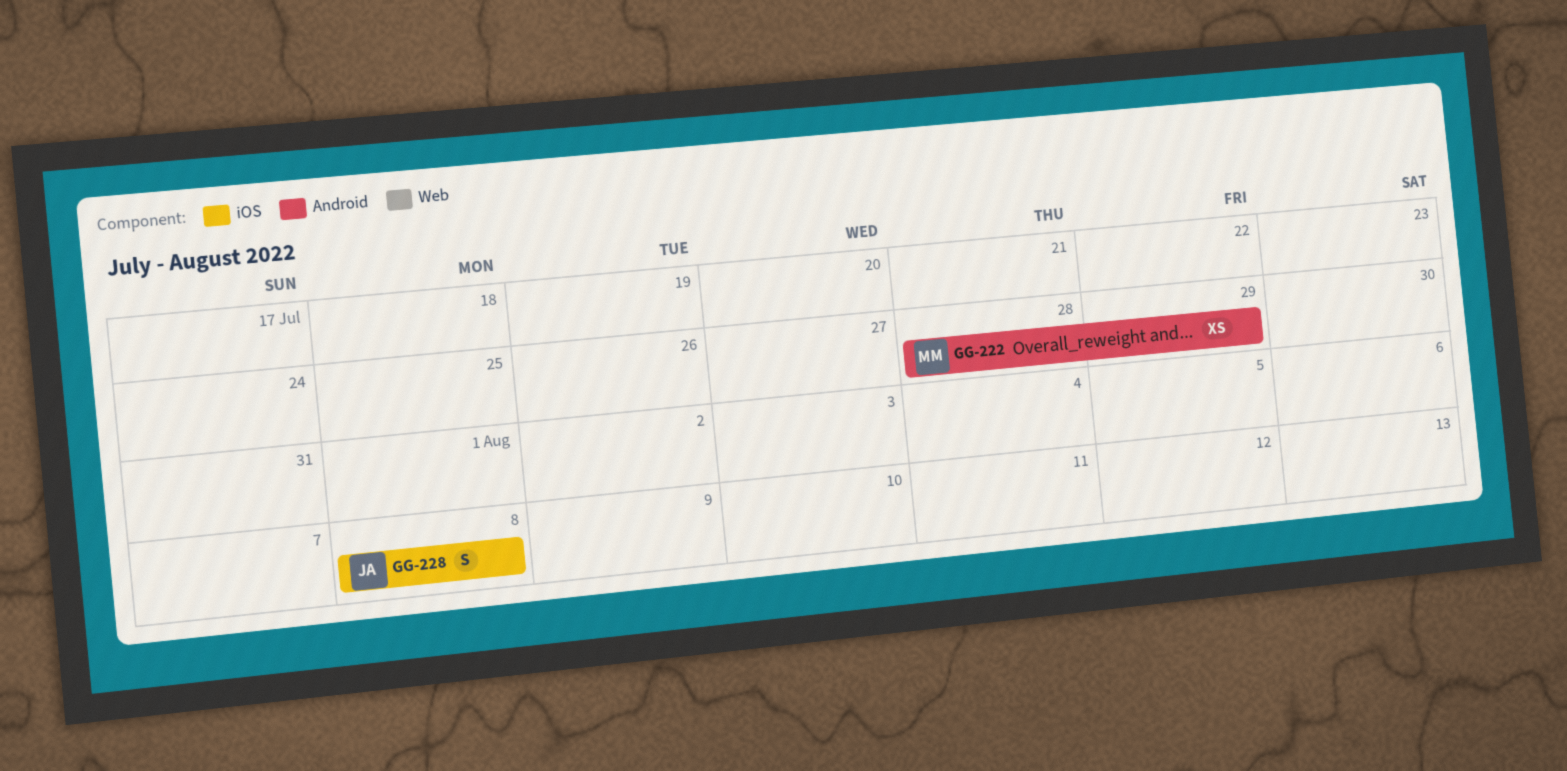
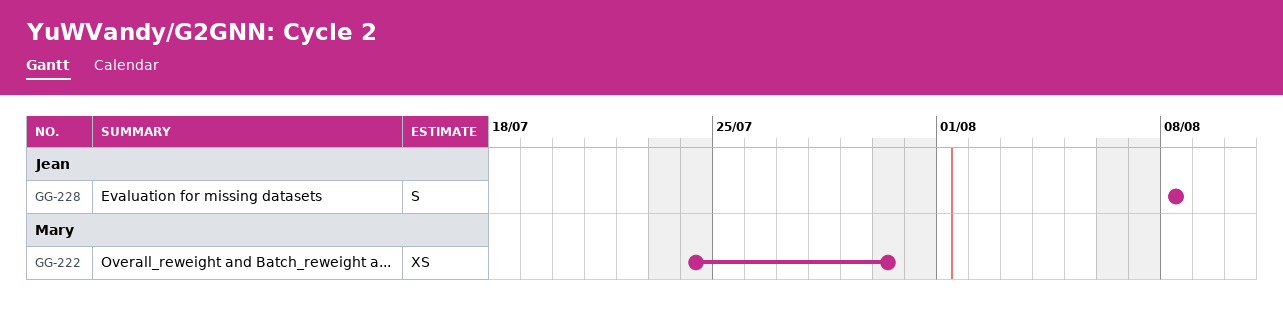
GG-222, start: Jul 28 -> Jul 24
GG-222, due: Jul 29 -> Jul 30

